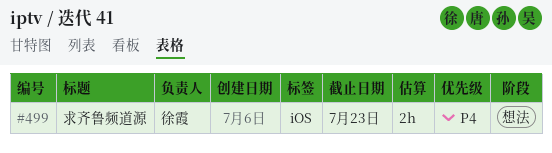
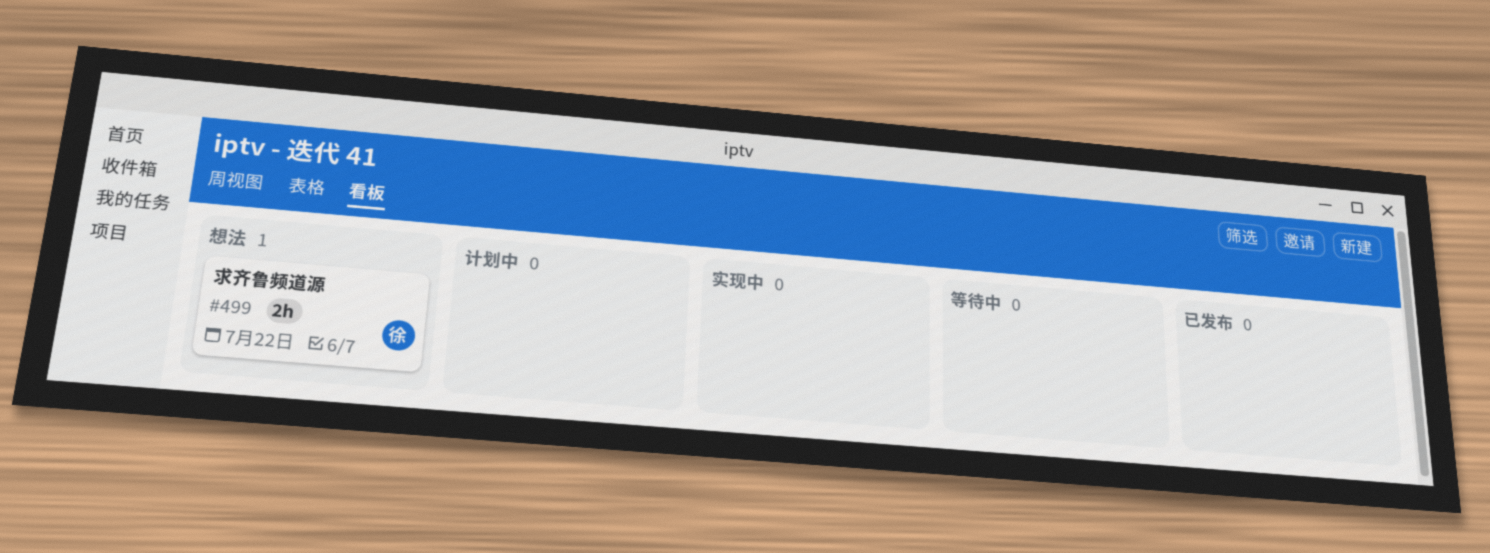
#499, due: Jul 23 -> Jul 22

